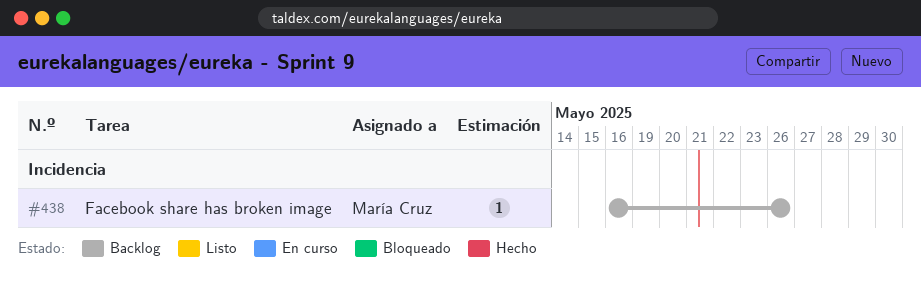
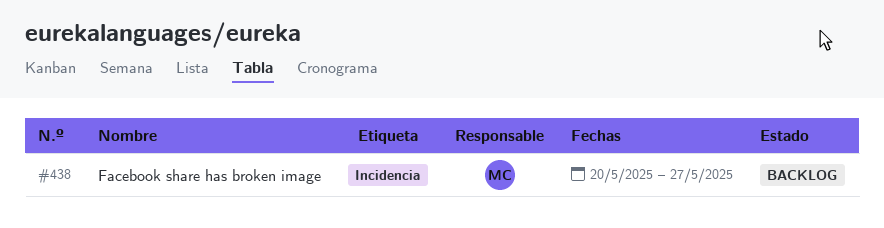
#438, start: May 16 -> May 20
#438, due: May 26 -> May 27

